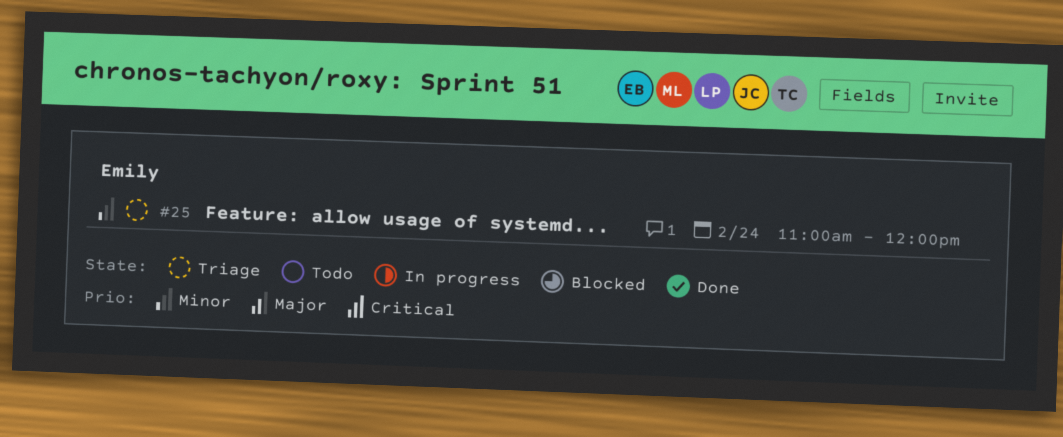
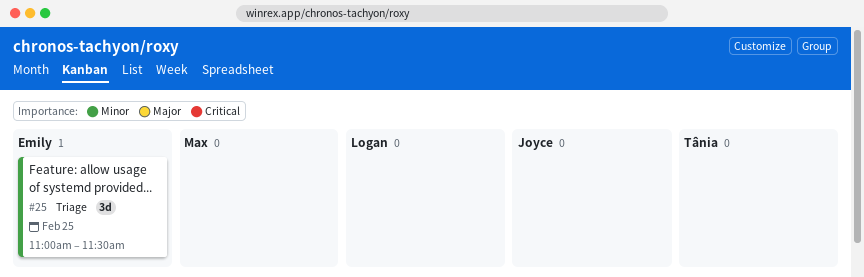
#25, day: Feb 24 -> Feb 25
#25, ends: 12:00 -> 11:30

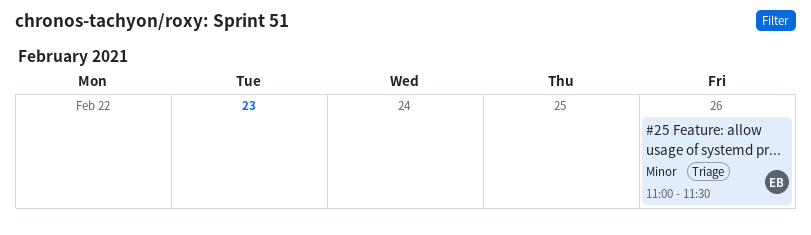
#25, day: Feb 25 -> Feb 26

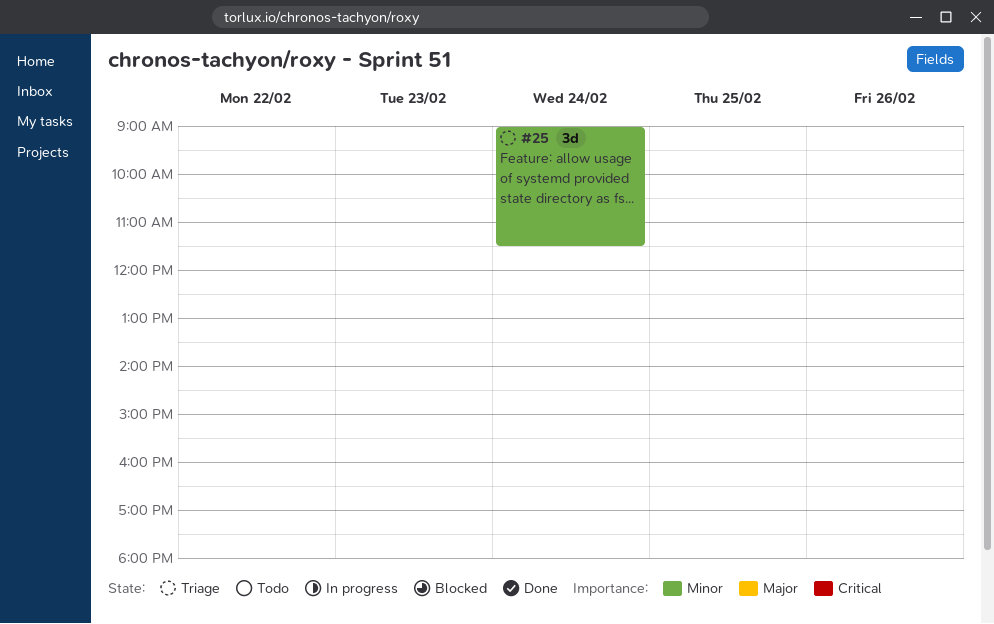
#25, day: Feb 26 -> Feb 24
#25, begins: 11:00 -> 09:00

